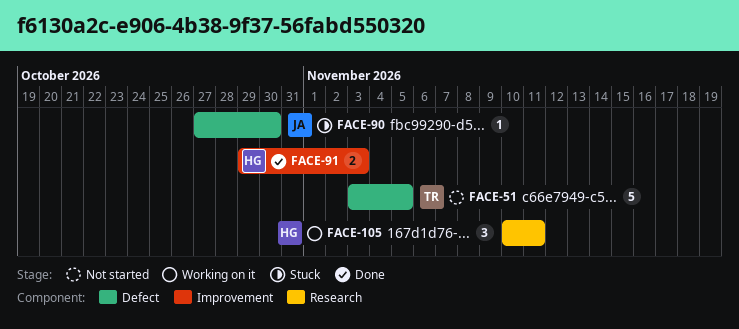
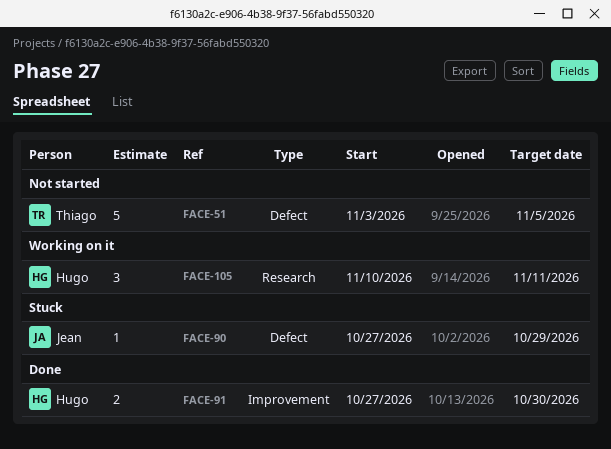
FACE-90, due: Oct 30 -> Oct 29
FACE-91, start: Oct 29 -> Oct 27
FACE-91, due: Nov 3 -> Oct 30

